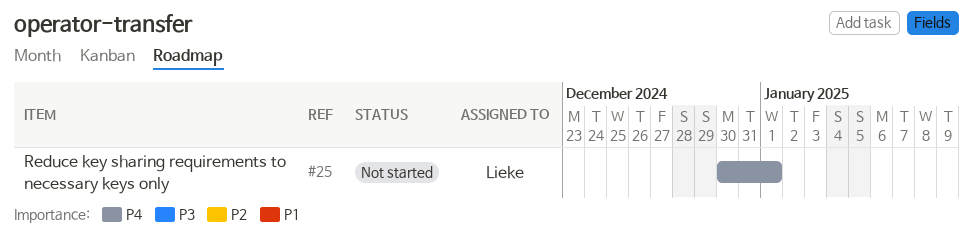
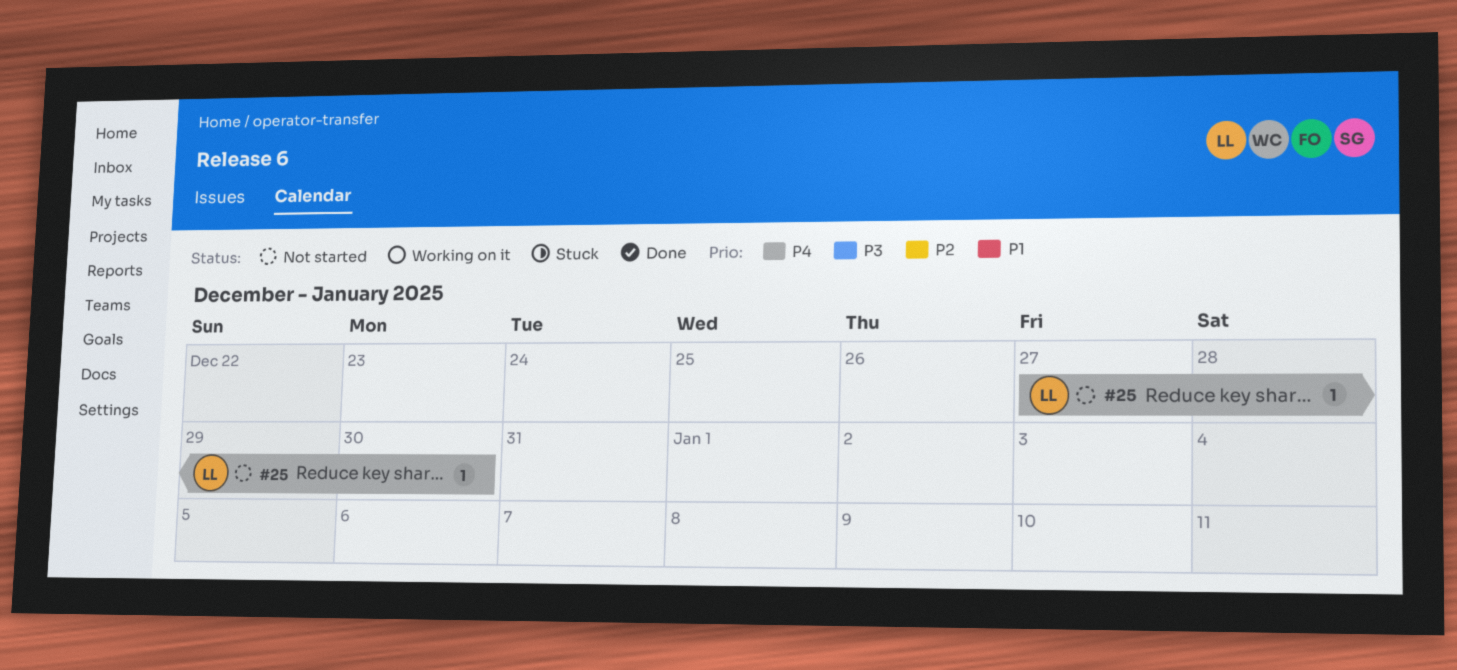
#25, start: Dec 30 -> Dec 27
#25, due: Jan 1 -> Dec 30

